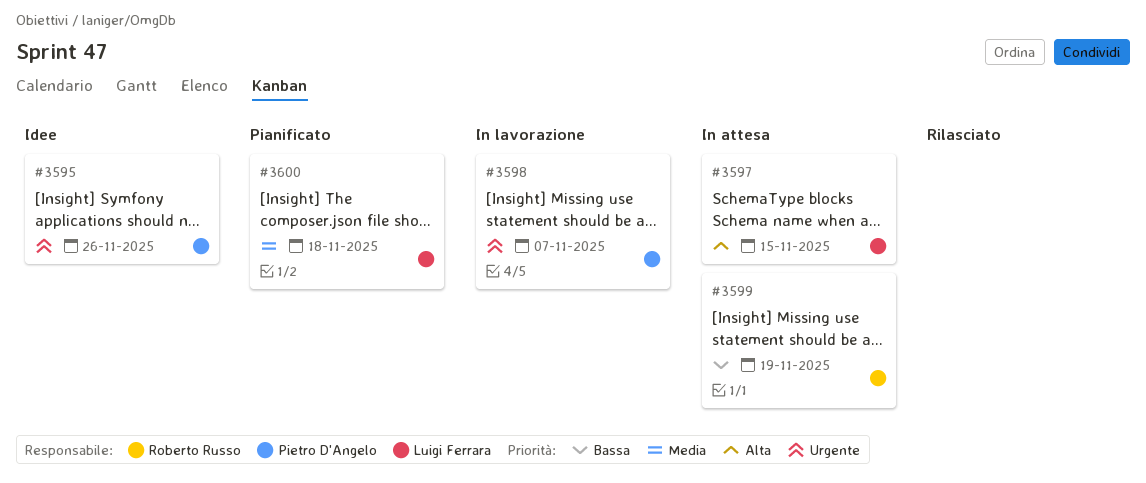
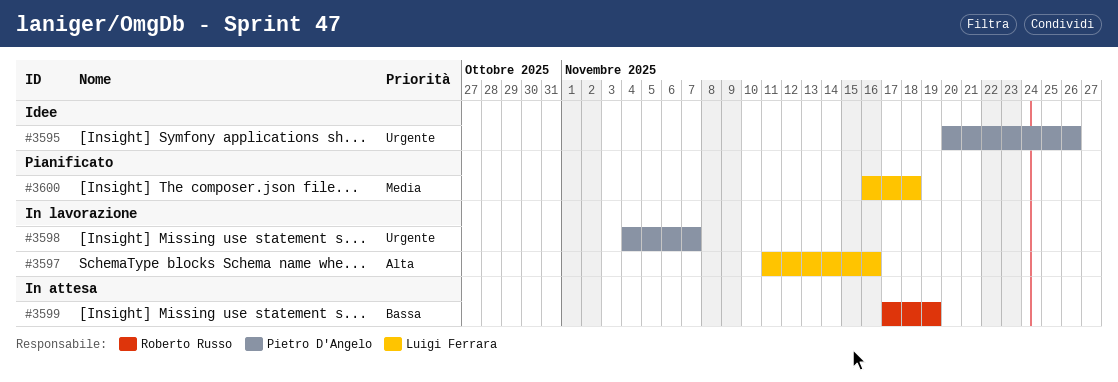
#3597, status: In attesa -> In lavorazione
#3597, due: Nov 15 -> Nov 16

